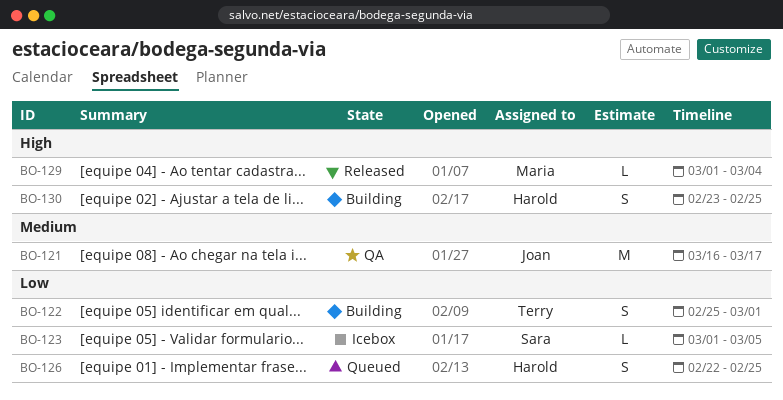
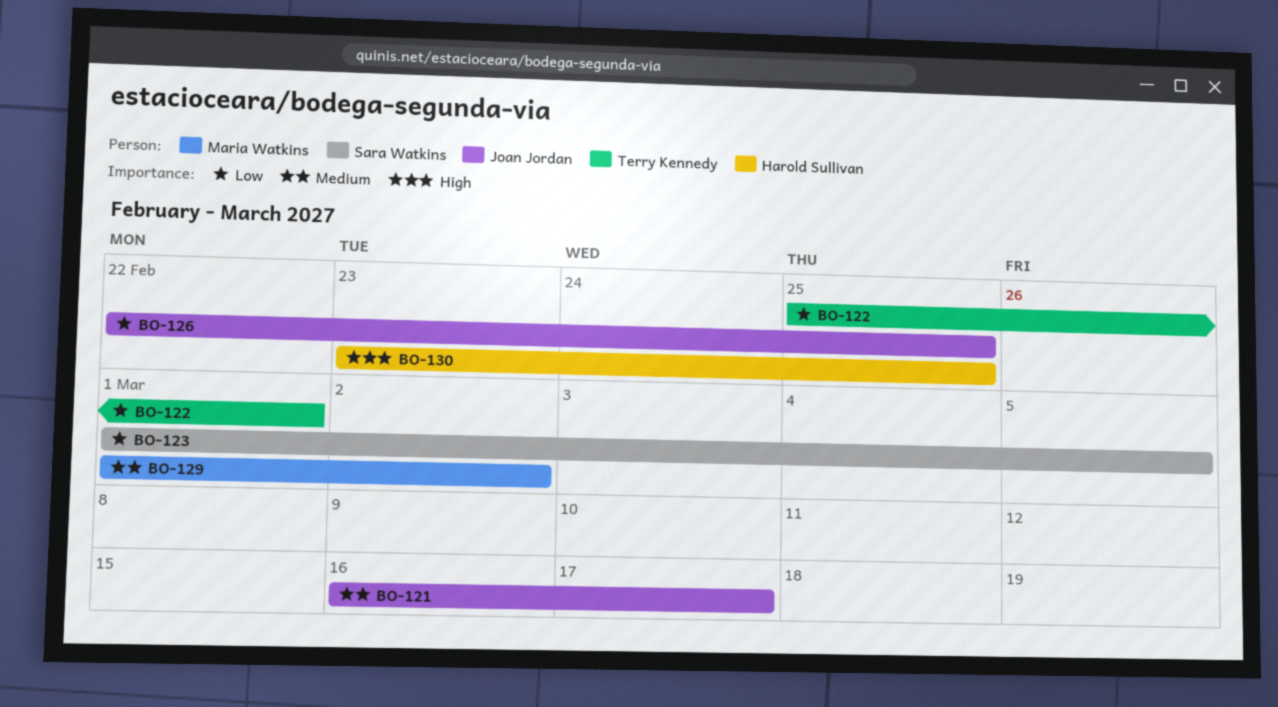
BO-126, owner: Harold Sullivan -> Joan Jordan
BO-129, priority: High -> Medium
BO-129, due: Mar 4 -> Mar 2

